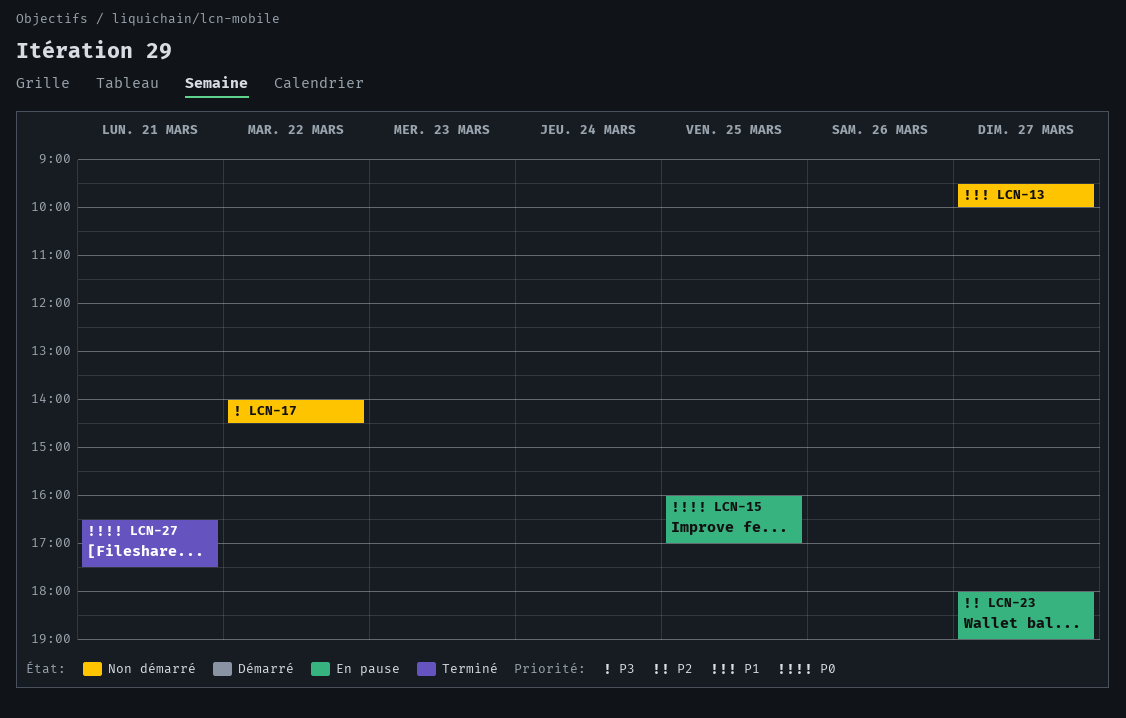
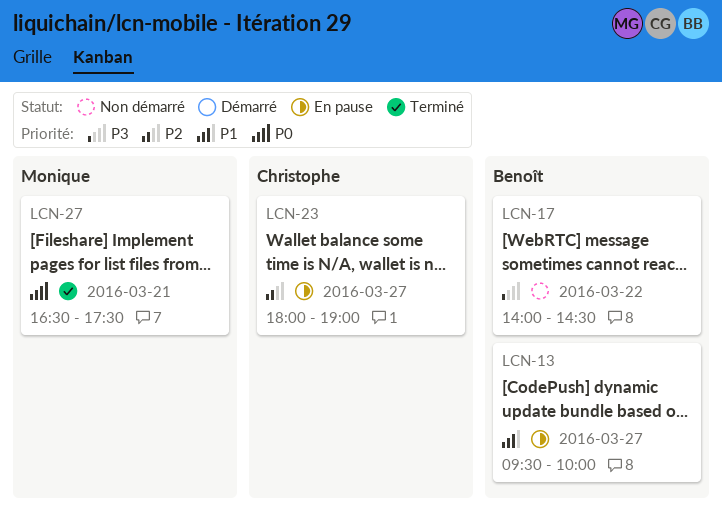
LCN-13, status: Non démarré -> En pause
LCN-15: present -> none

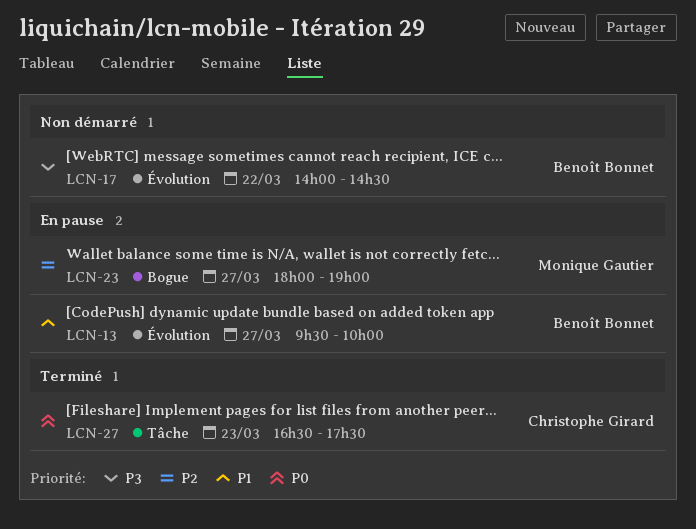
LCN-23, owner: Christophe Girard -> Monique Gautier
LCN-27, owner: Monique Gautier -> Christophe Girard
LCN-27, day: Mar 21 -> Mar 23

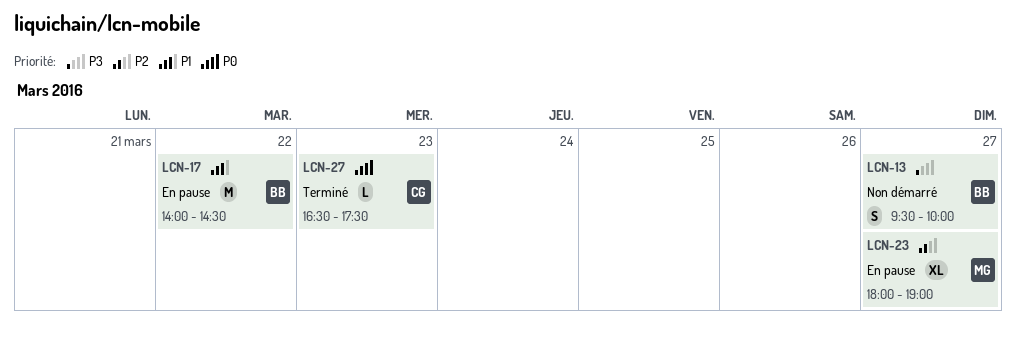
LCN-13, status: En pause -> Non démarré
LCN-13, priority: P1 -> P3
LCN-17, status: Non démarré -> En pause
LCN-17, priority: P3 -> P1

